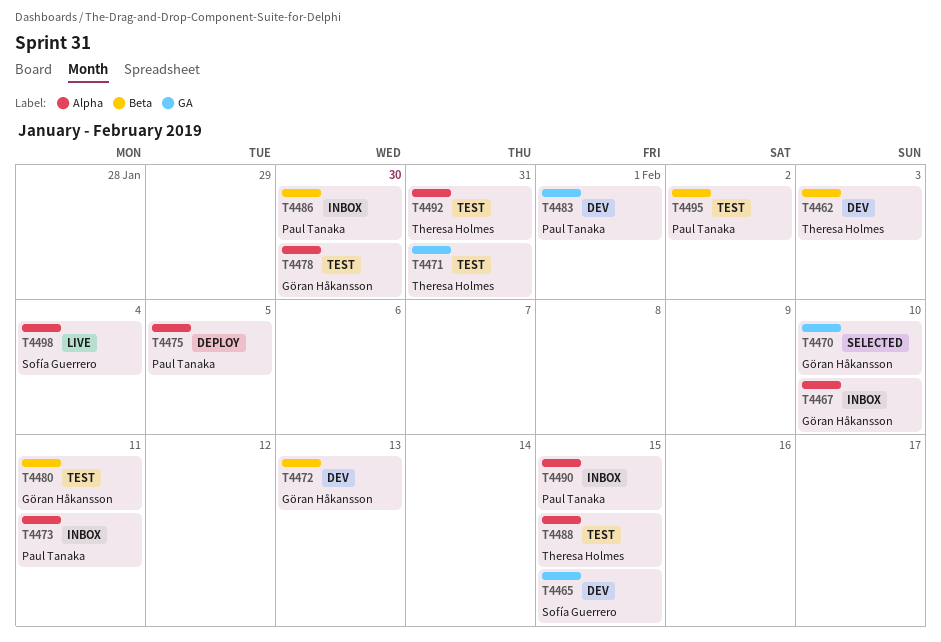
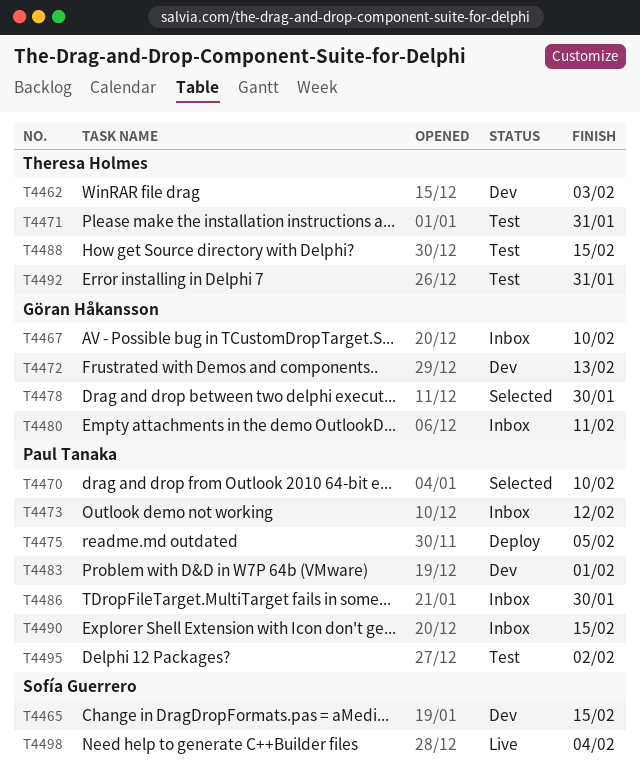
T4470, owner: Göran Håkansson -> Paul Tanaka
T4473, due: Feb 11 -> Feb 12
T4478, status: Test -> Selected
T4480, status: Test -> Inbox

